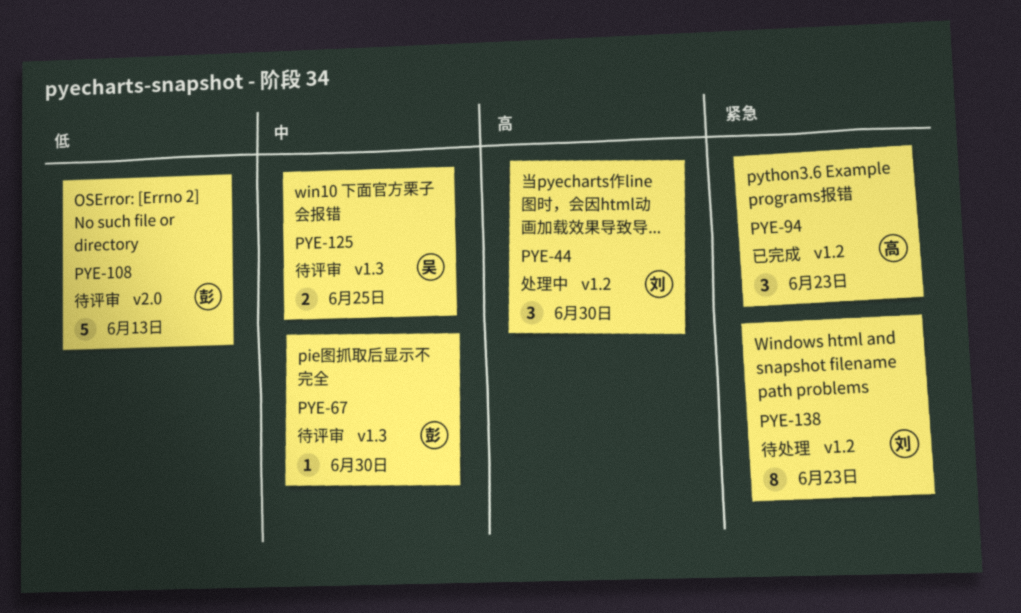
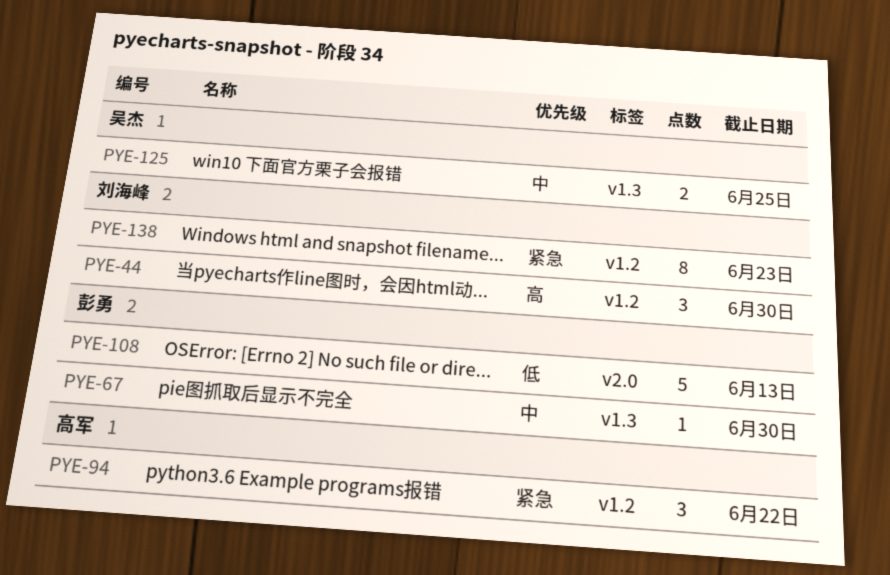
PYE-94, due: Jun 23 -> Jun 22

